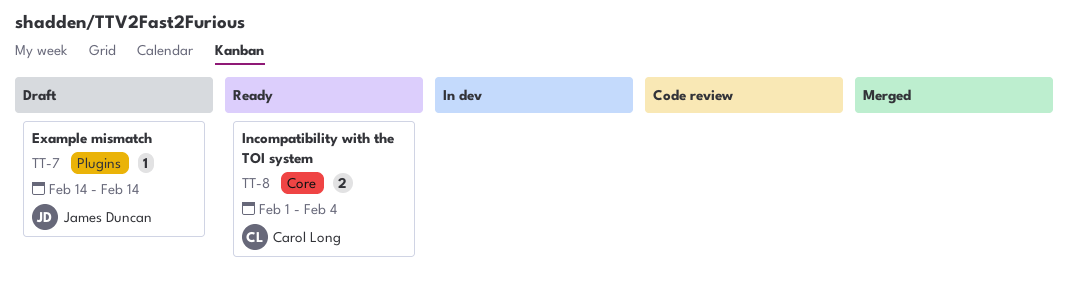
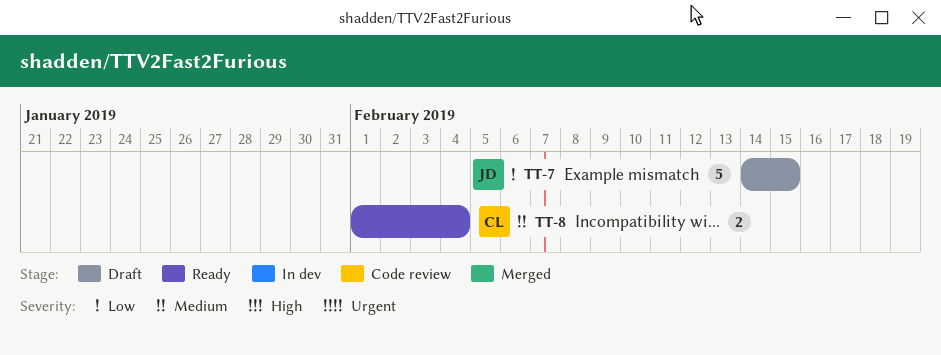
TT-7, estimate: 1 -> 5
TT-7, due: Feb 14 -> Feb 15

